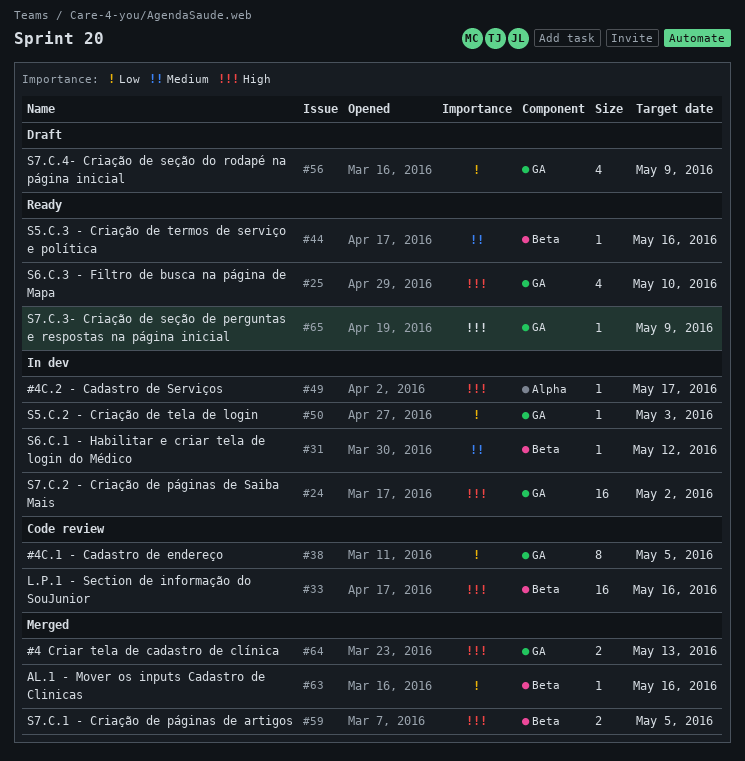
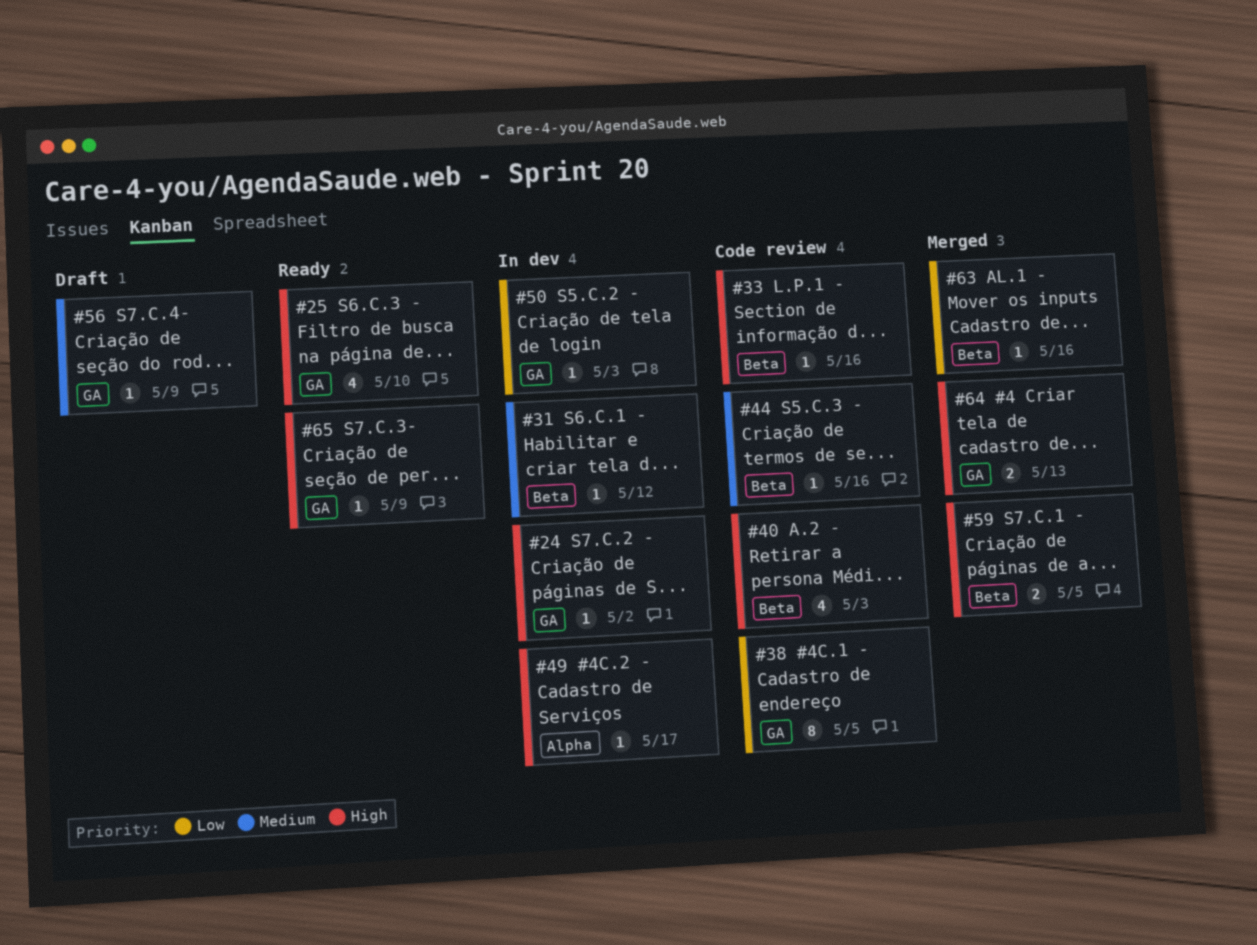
#24, estimate: 16 -> 1
#33, estimate: 16 -> 1
#40: none -> present
#44, status: Ready -> Code review
#56, priority: Low -> Medium
#56, estimate: 4 -> 1

